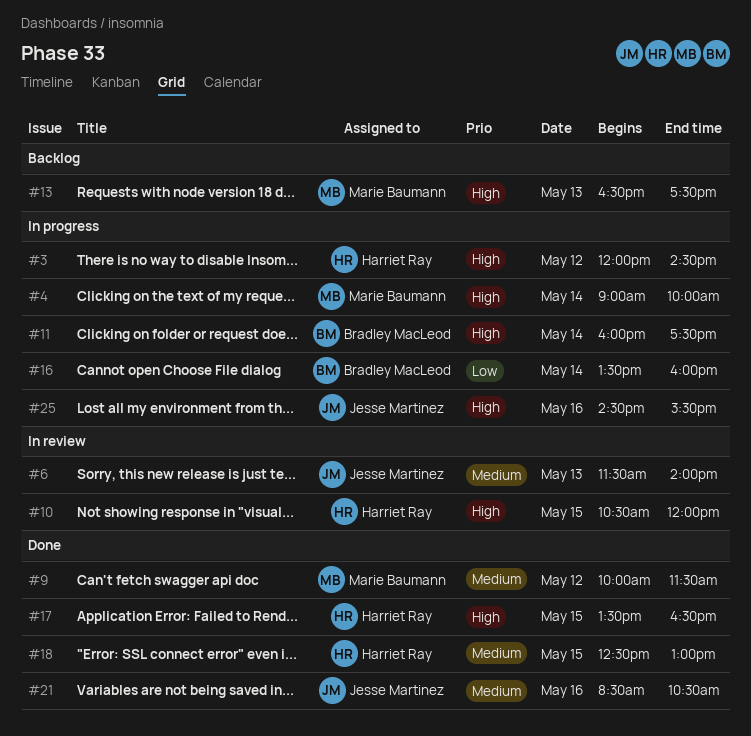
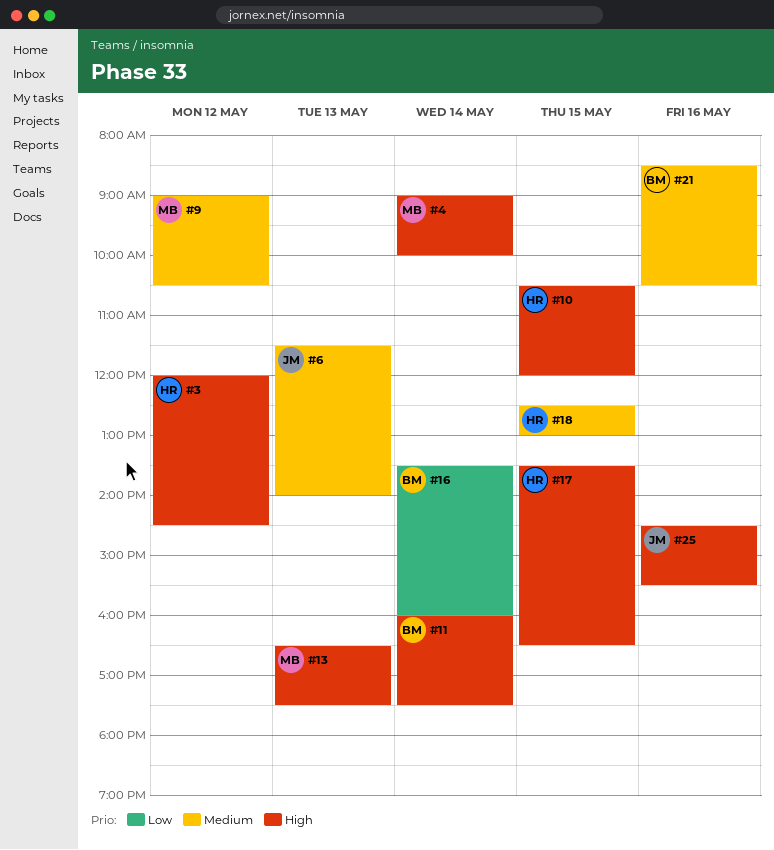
#9, begins: 10:00 -> 09:00
#9, ends: 11:30 -> 10:30
#21, owner: Jesse Martinez -> Bradley MacLeod

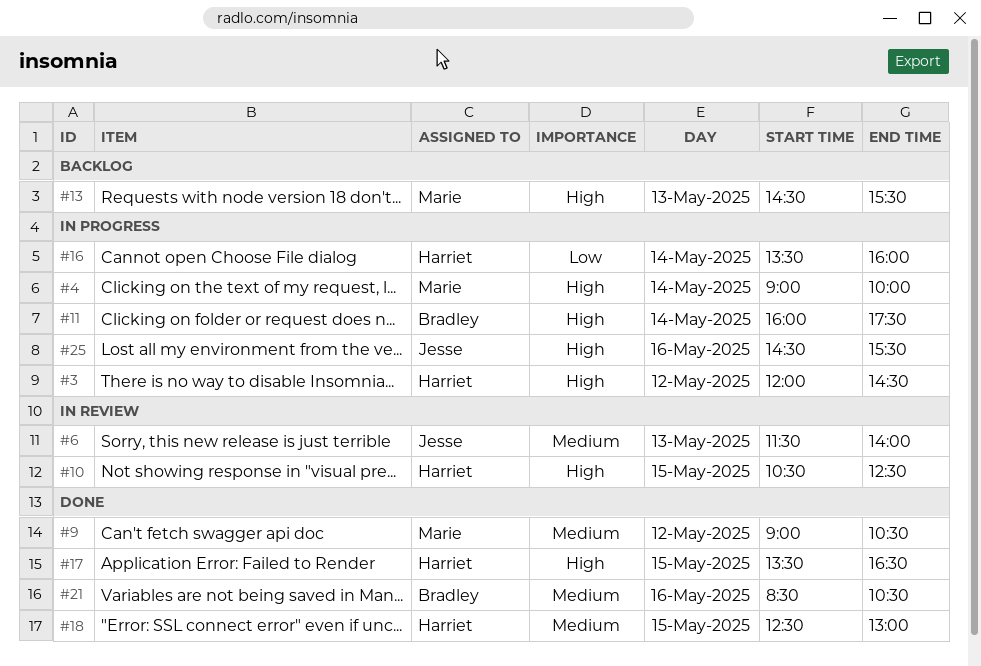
#10, ends: 12:00 -> 12:30
#13, begins: 16:30 -> 14:30
#13, ends: 17:30 -> 15:30
#16, owner: Bradley -> Harriet

